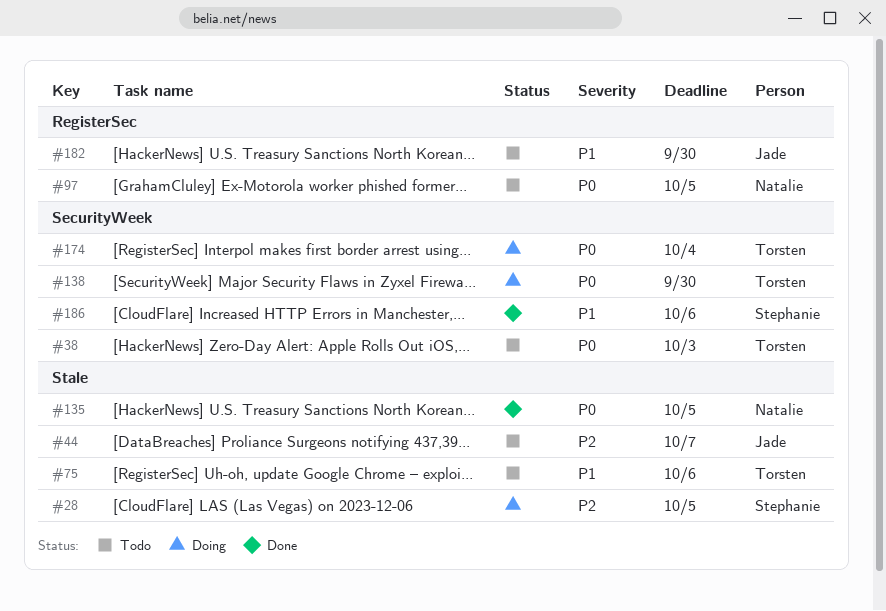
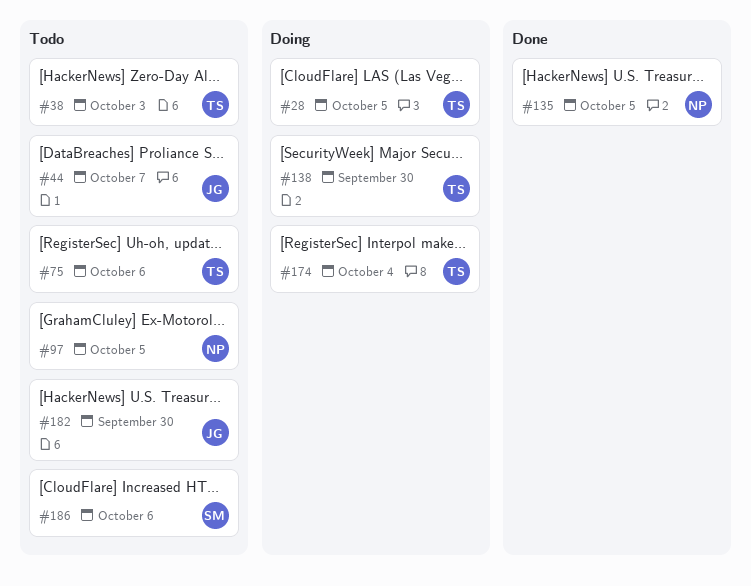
#28, owner: Stephanie -> Torsten
#186, status: Done -> Todo

